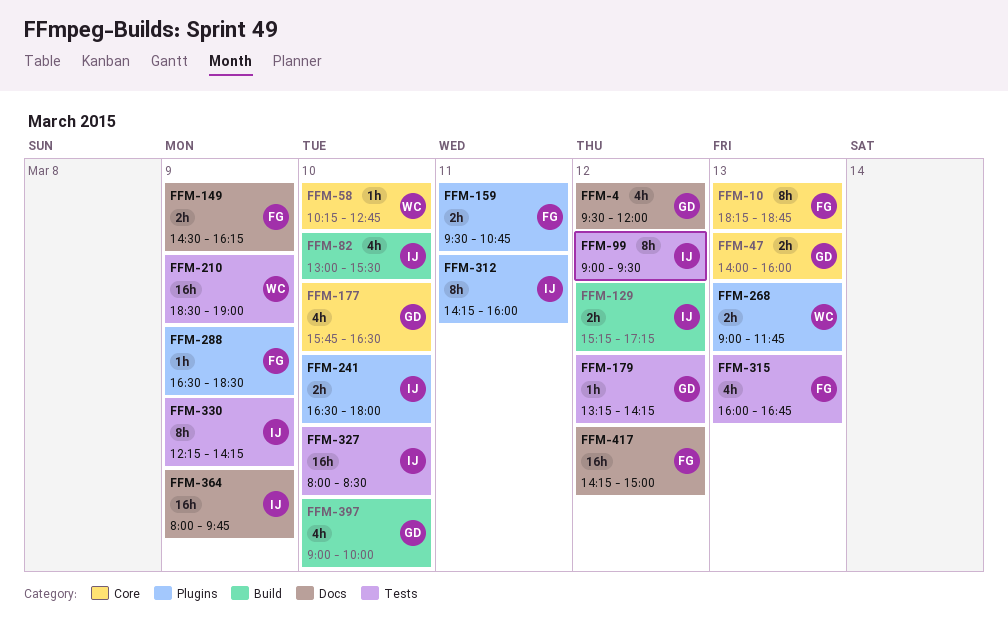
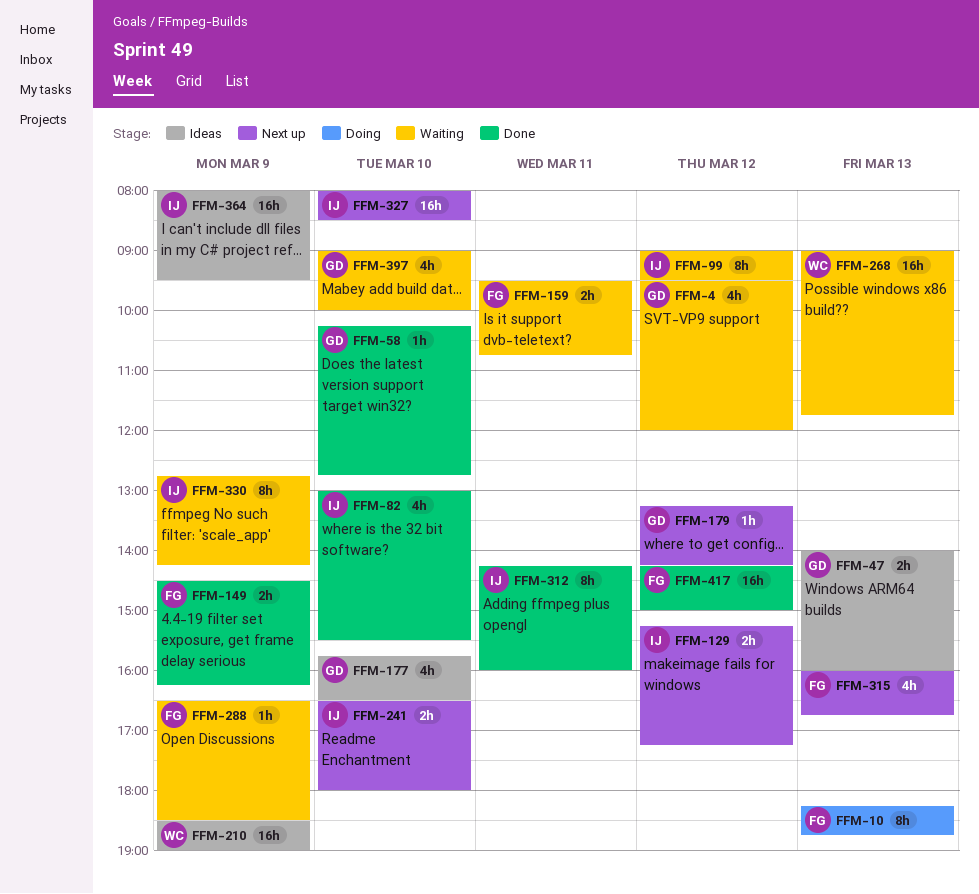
FFM-58, owner: WC -> GD
FFM-268, estimate: 2h -> 16h
FFM-330, begins: 12:15 -> 12:45
FFM-364, ends: 09:45 -> 09:30

